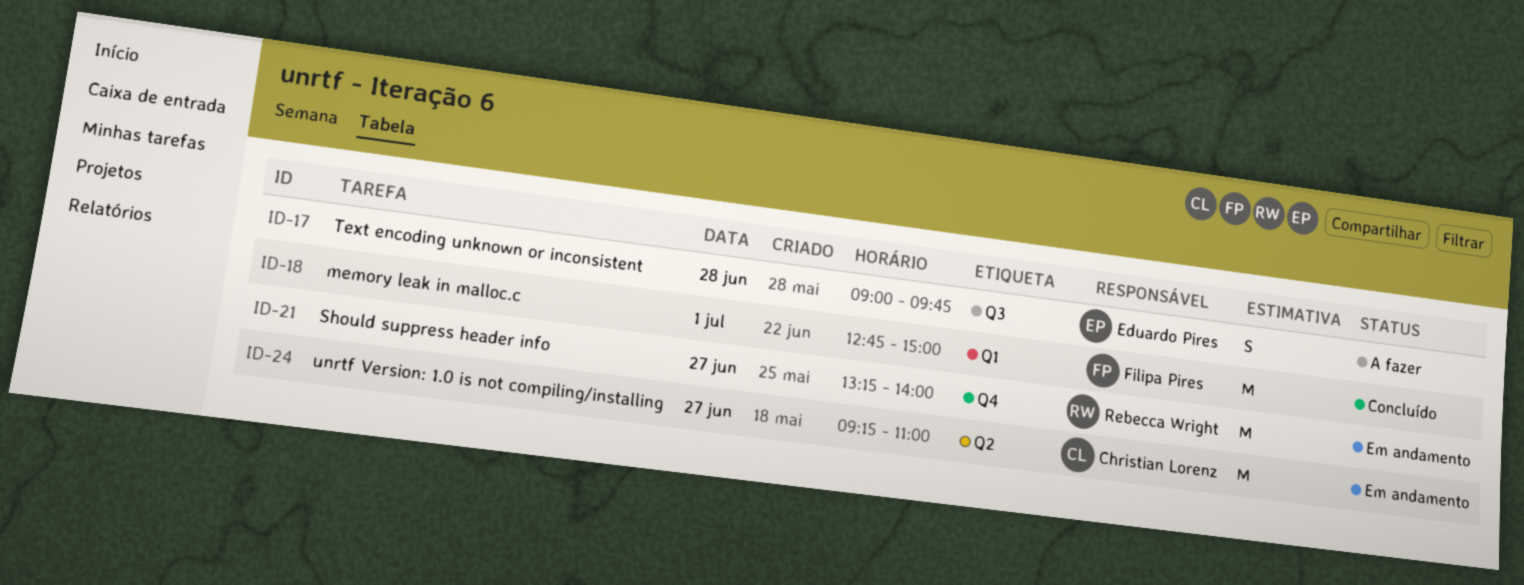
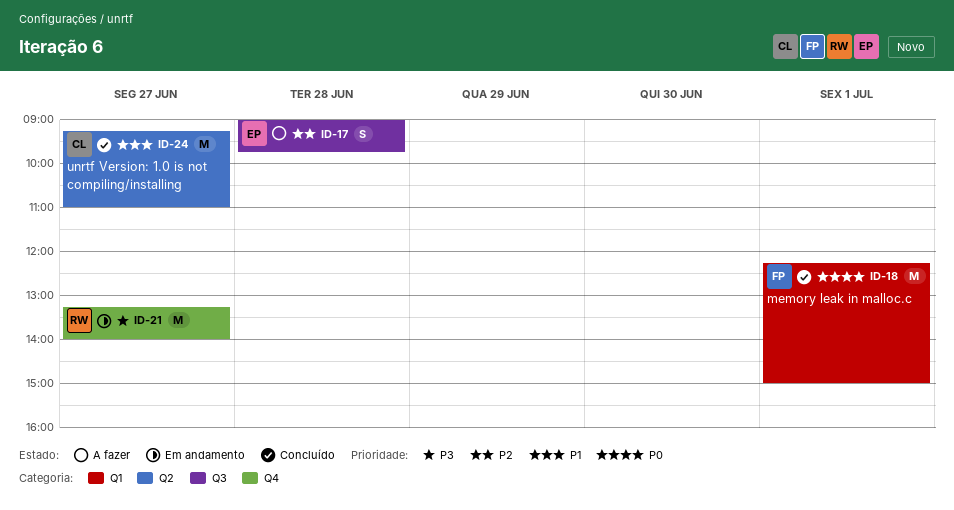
ID-18, begins: 12:45 -> 12:15
ID-24, status: Em andamento -> Concluído

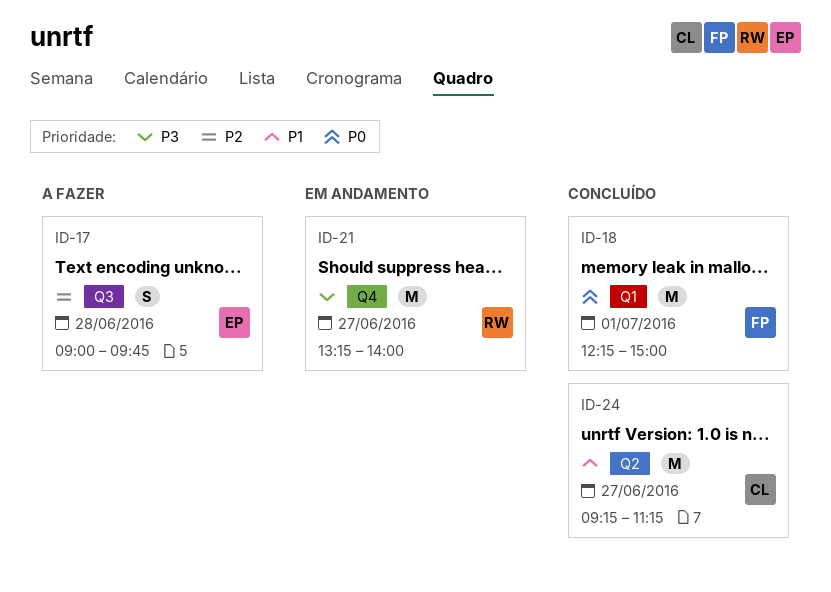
ID-24, ends: 11:00 -> 11:15

